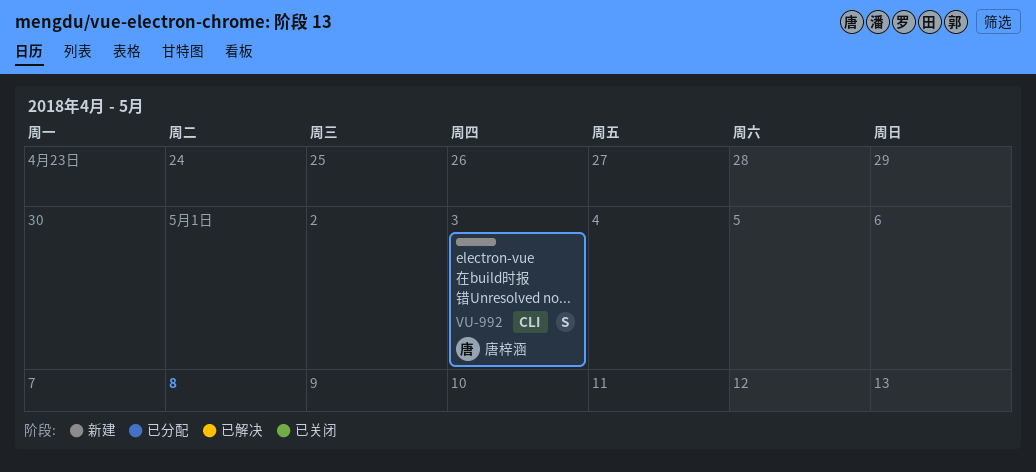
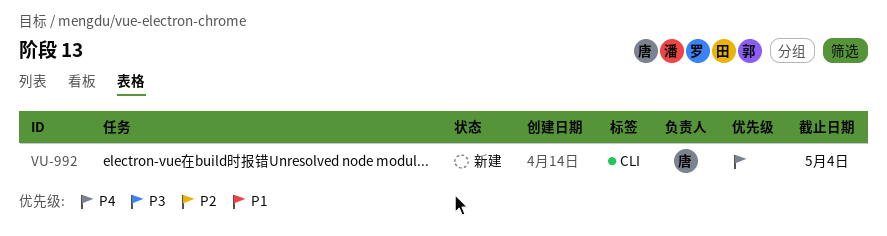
VU-992, due: May 3 -> May 4

